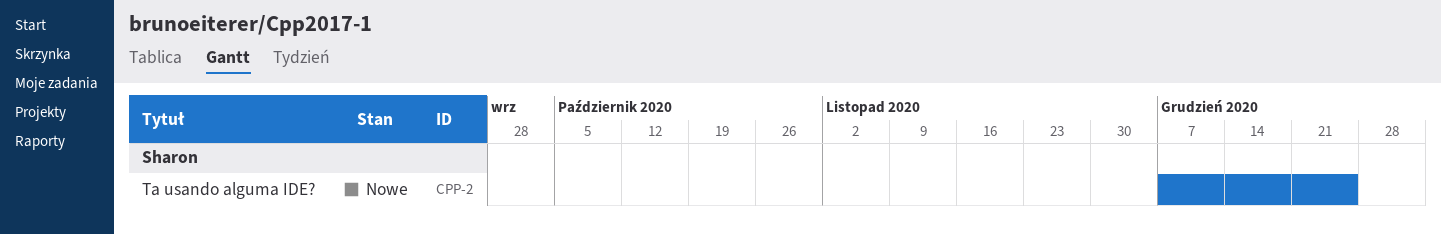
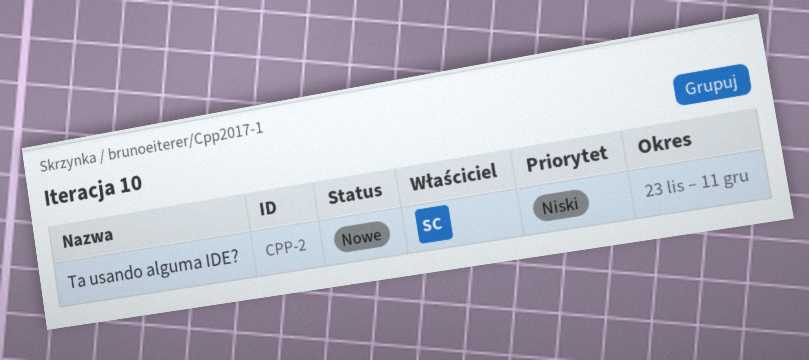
CPP-2, start: Dec 7 -> Nov 23
CPP-2, due: Dec 25 -> Dec 11

